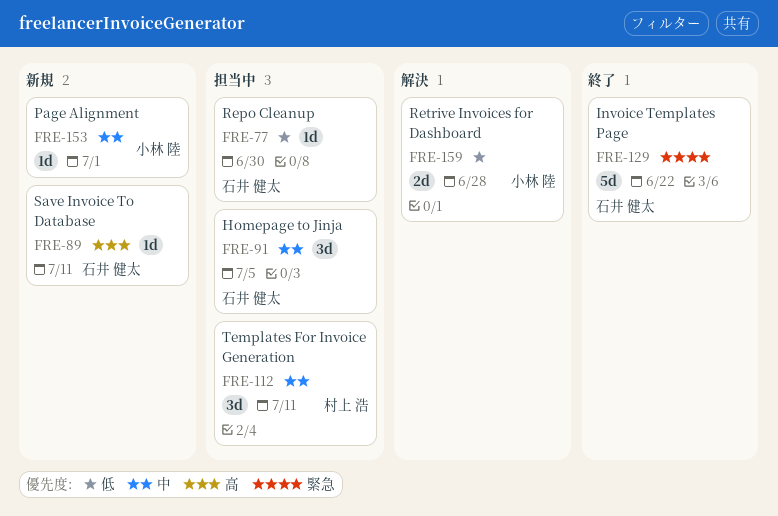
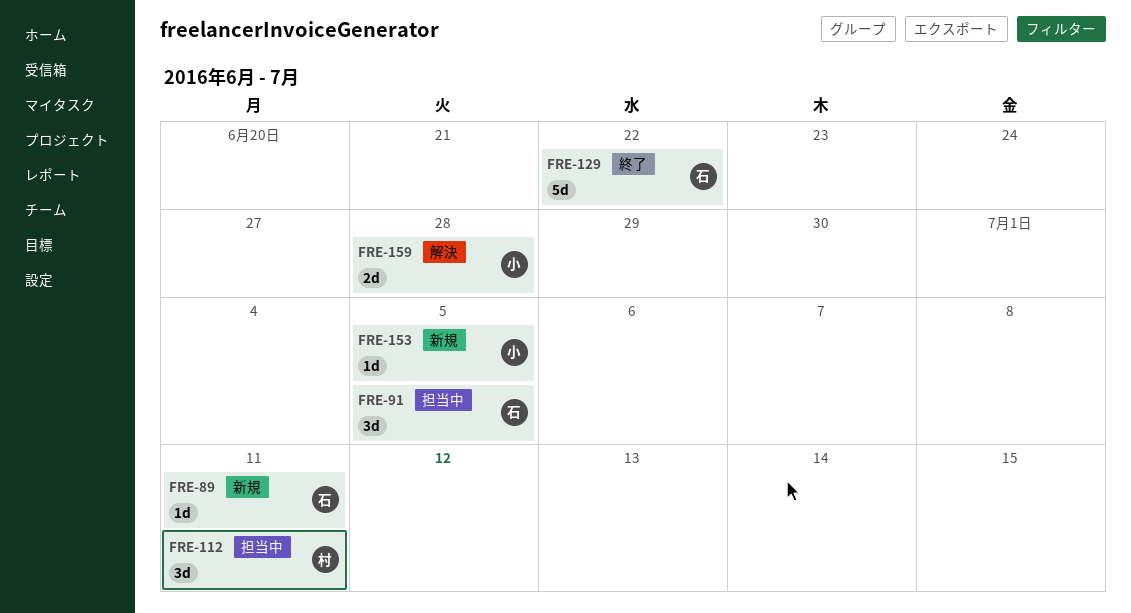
FRE-77: present -> none
FRE-153, due: Jul 1 -> Jul 5

